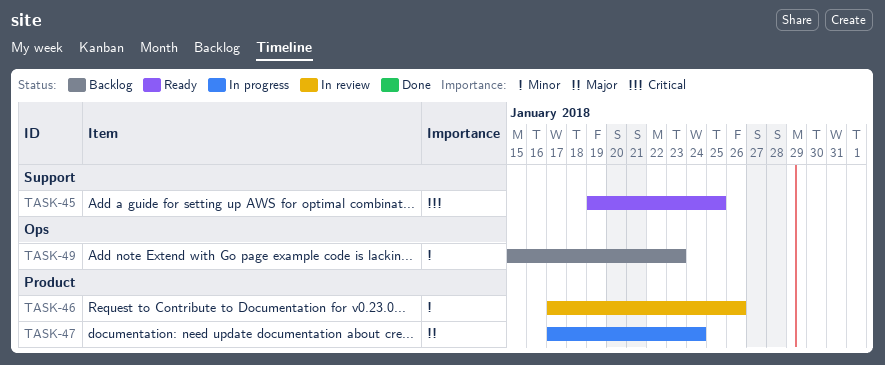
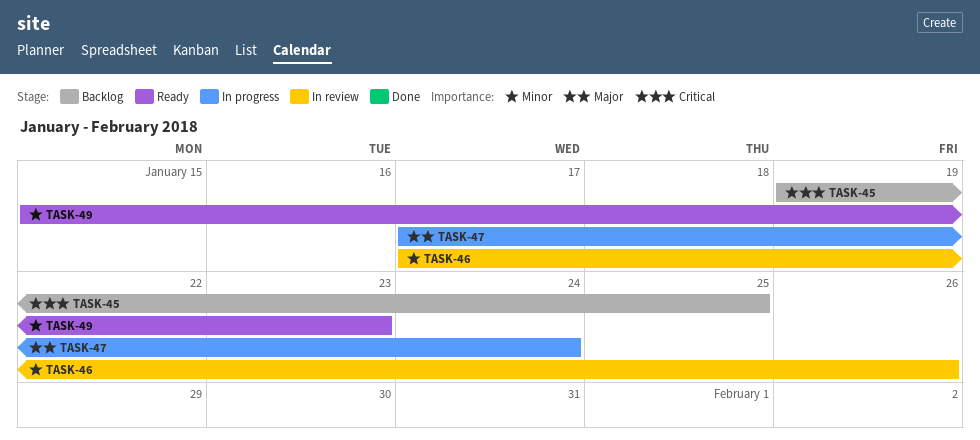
TASK-45, status: Ready -> Backlog
TASK-49, status: Backlog -> Ready

